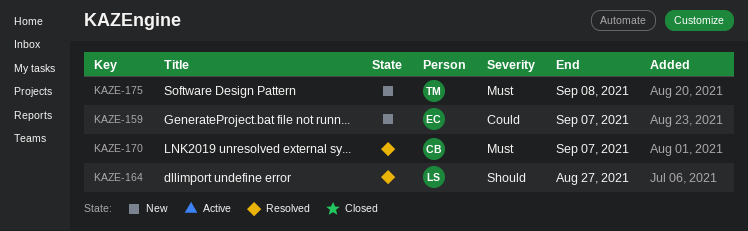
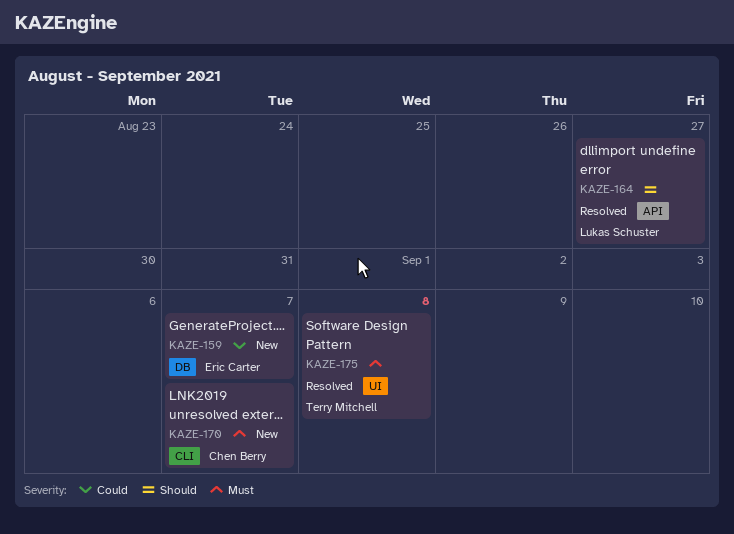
KAZE-170, status: Resolved -> New
KAZE-175, status: New -> Resolved

